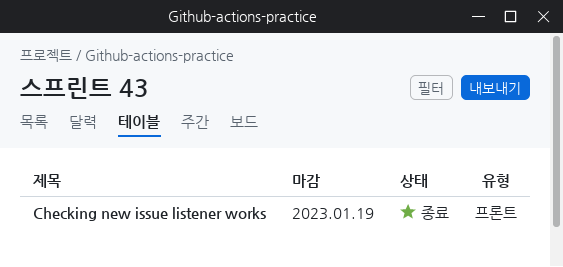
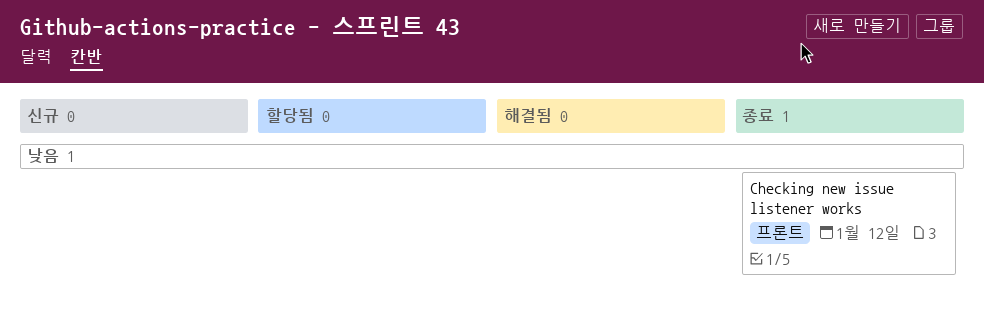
Checking new issue listener works, due: Jan 19 -> Jan 12

